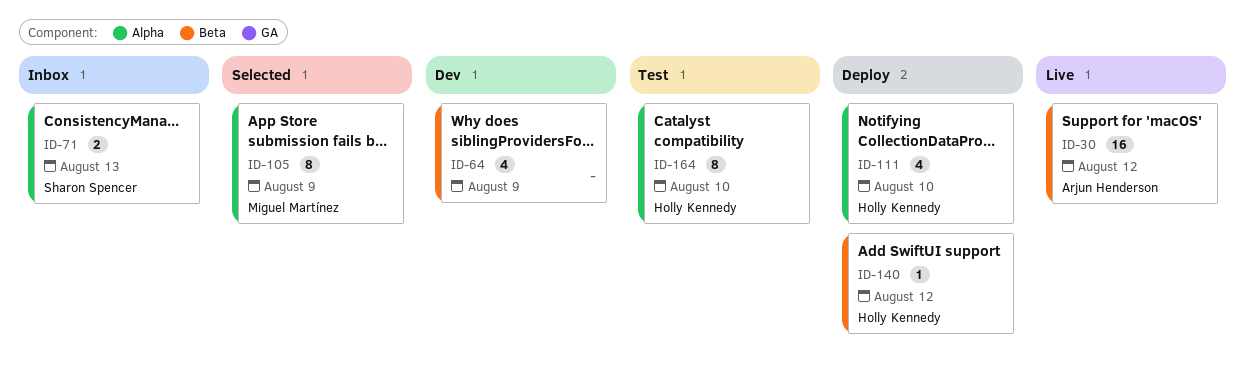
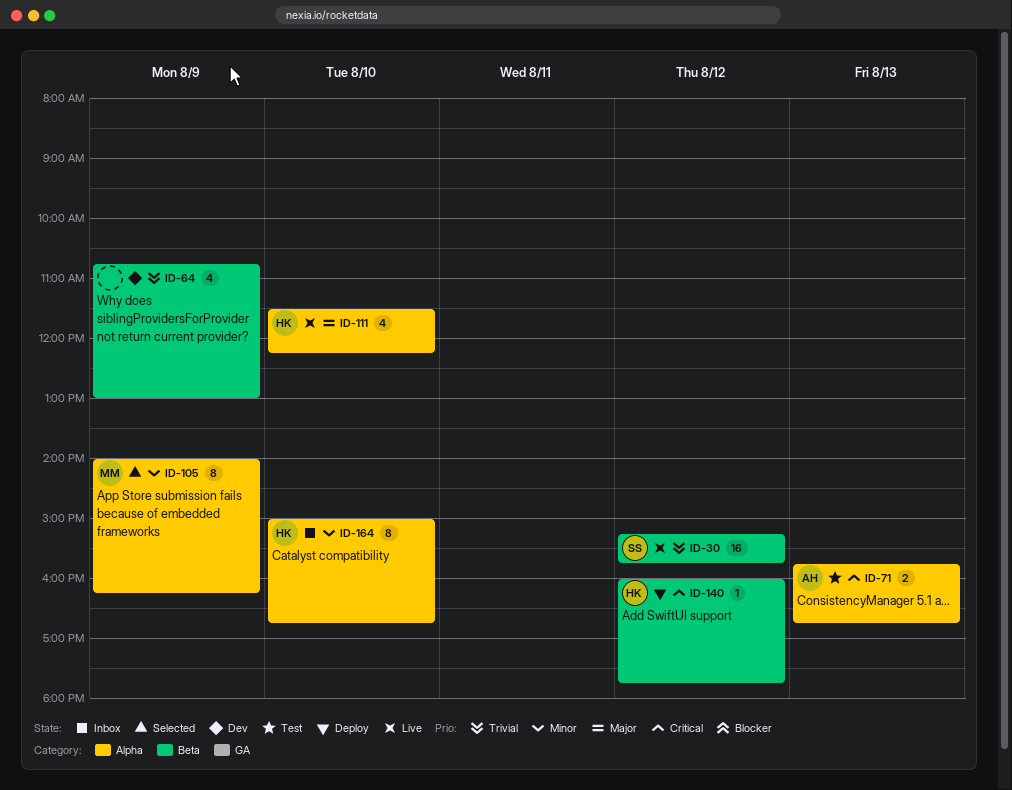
ID-30, owner: Arjun Henderson -> Sharon Spencer
ID-71, status: Inbox -> Test
ID-71, owner: Sharon Spencer -> Arjun Henderson
ID-111, status: Deploy -> Live
ID-164, status: Test -> Inbox

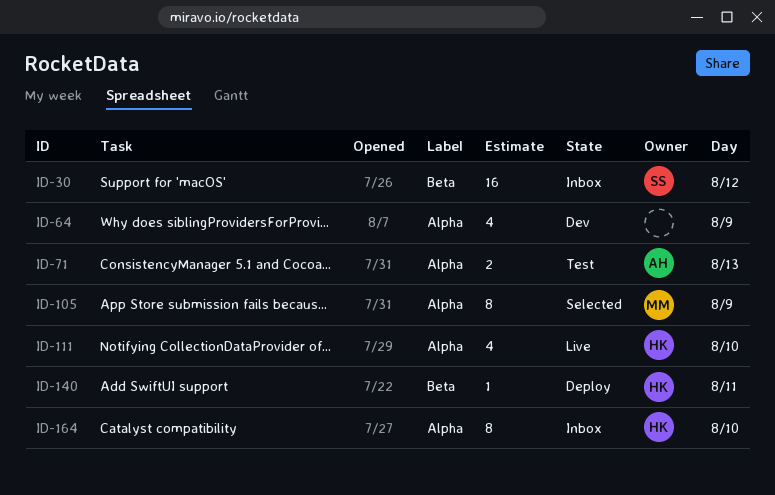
ID-30, status: Live -> Inbox
ID-64, label: Beta -> Alpha
ID-140, day: Aug 12 -> Aug 11

